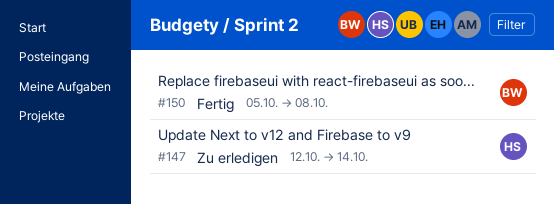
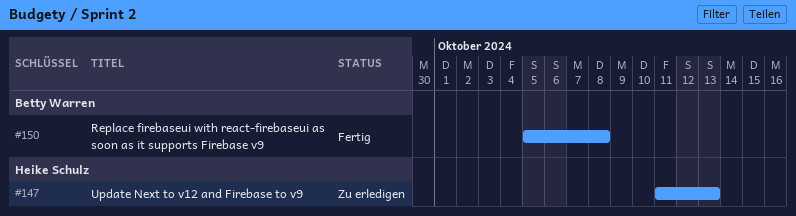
#147, start: Oct 12 -> Oct 11
#147, due: Oct 14 -> Oct 13

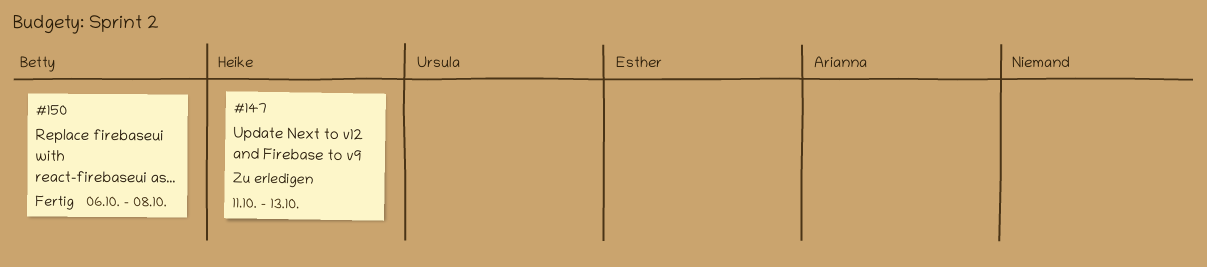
#150, start: Oct 5 -> Oct 6

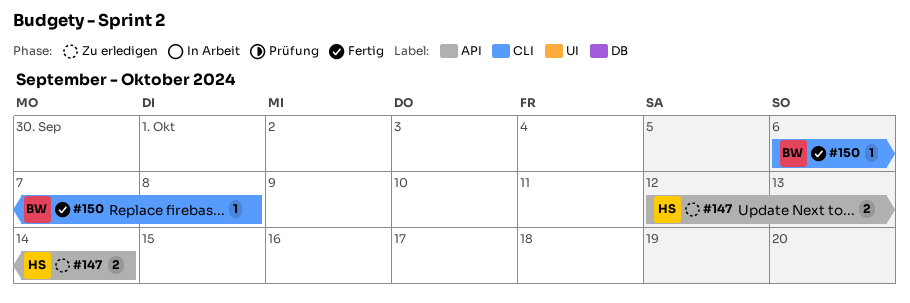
#147, start: Oct 11 -> Oct 12
#147, due: Oct 13 -> Oct 14

